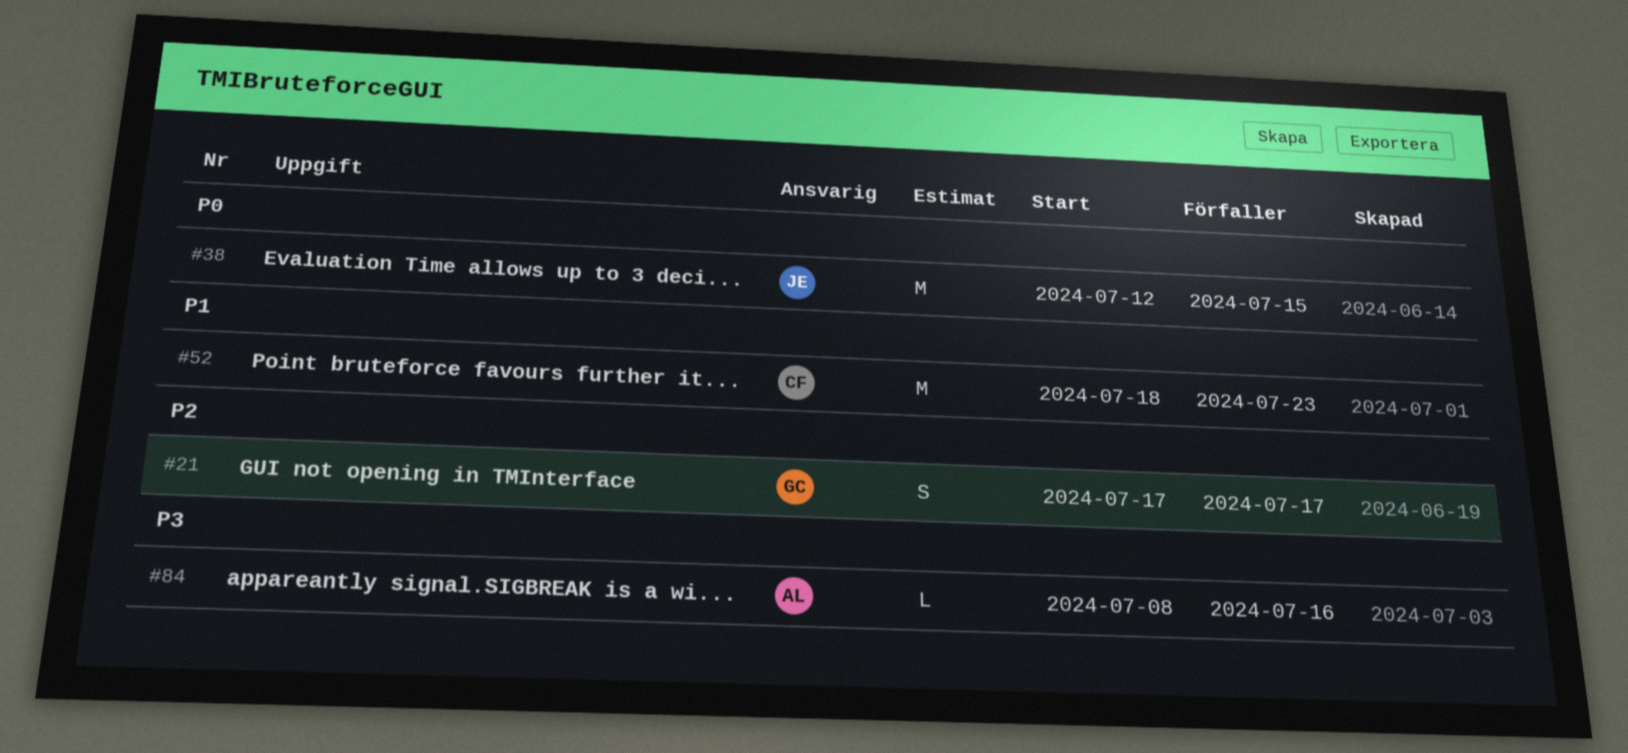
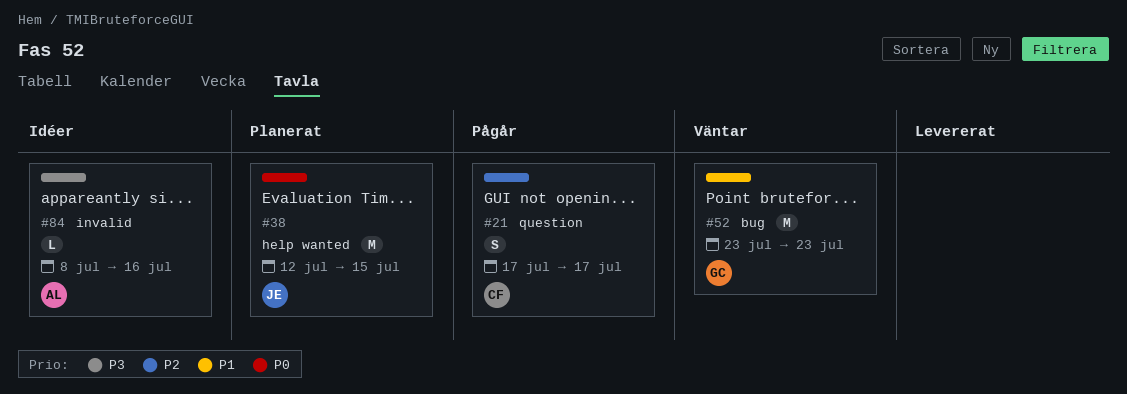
#21, owner: GC -> CF
#52, owner: CF -> GC
#52, start: Jul 18 -> Jul 23

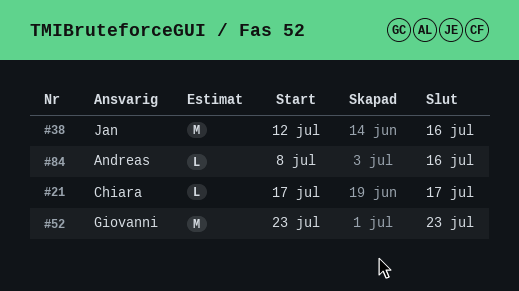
#21, estimate: S -> L
#38, due: Jul 15 -> Jul 16

